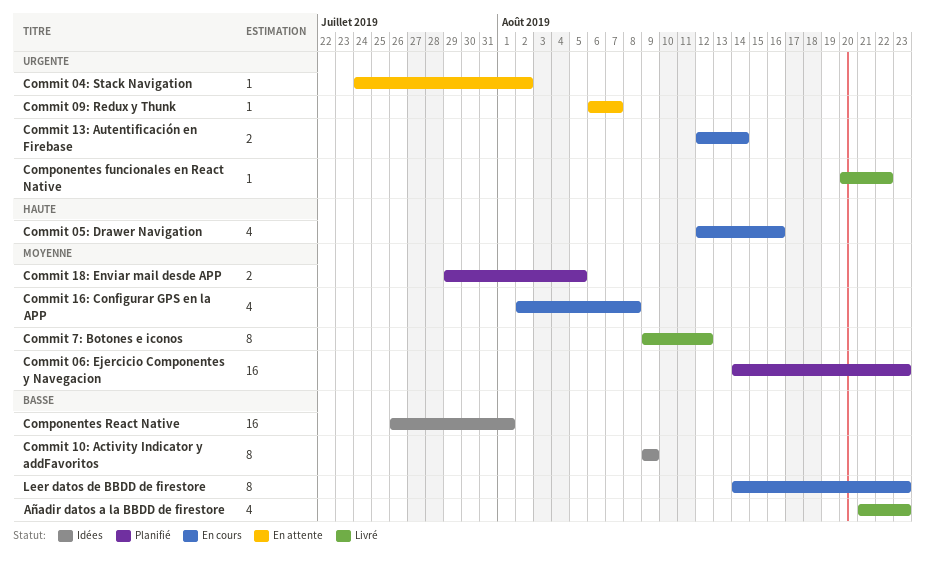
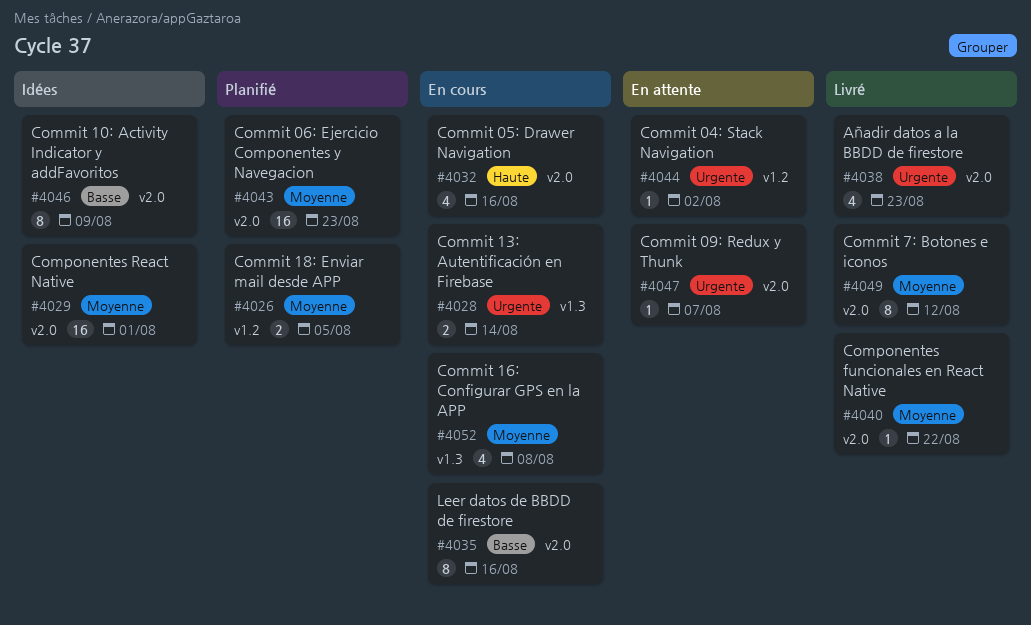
Añadir datos a la BBDD de firestore, priority: Basse -> Urgente
Componentes funcionales en React Native, priority: Urgente -> Moyenne
Componentes React Native, priority: Basse -> Moyenne
Leer datos de BBDD de firestore, due: Aug 23 -> Aug 16

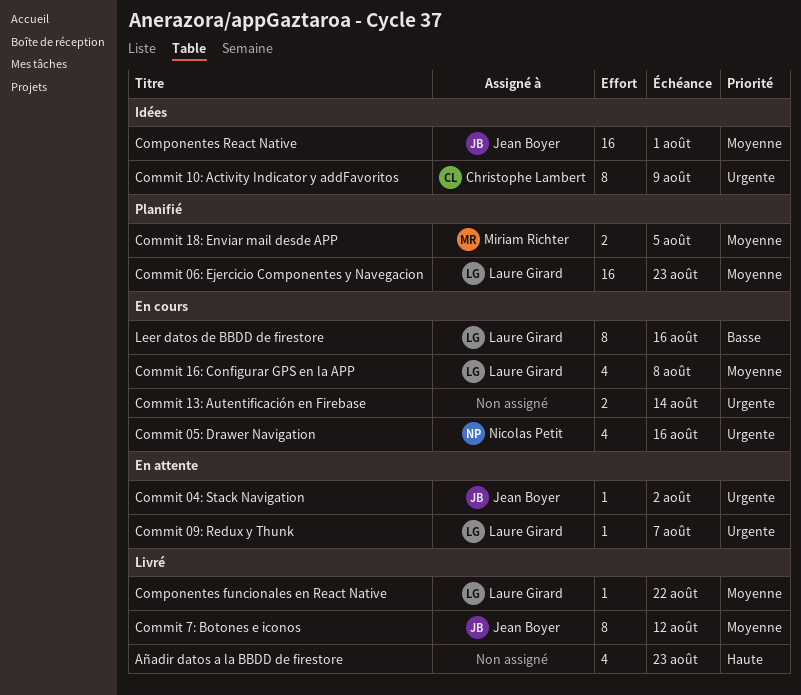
Añadir datos a la BBDD de firestore, priority: Urgente -> Haute
Commit 05: Drawer Navigation, priority: Haute -> Urgente
Commit 10: Activity Indicator y addFavoritos, priority: Basse -> Urgente

